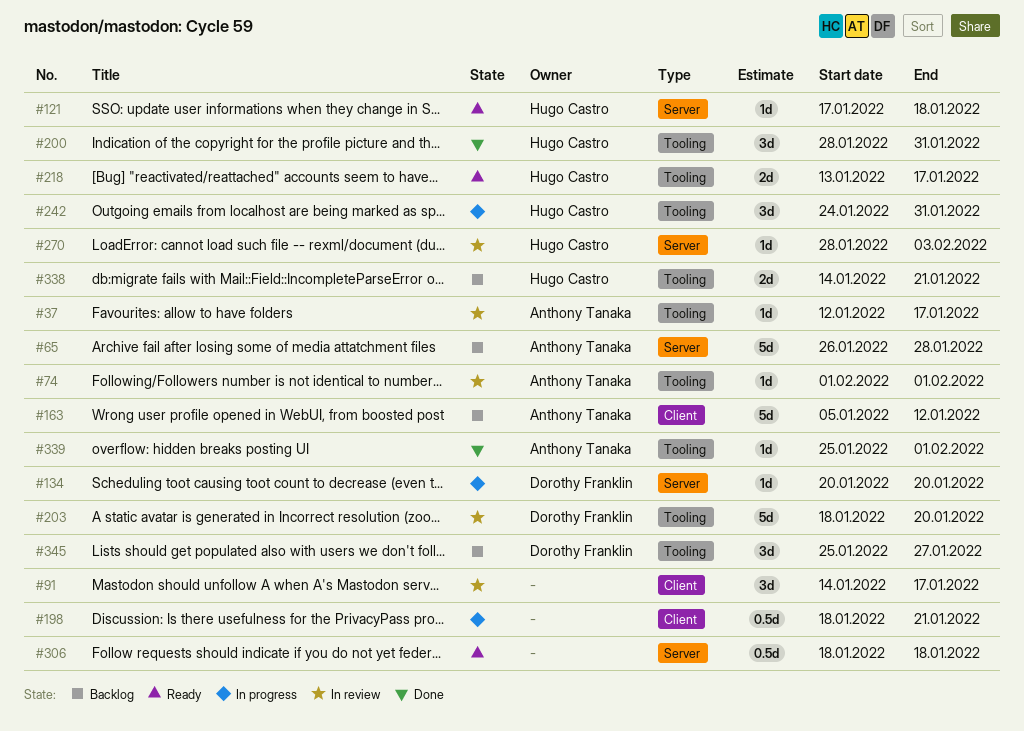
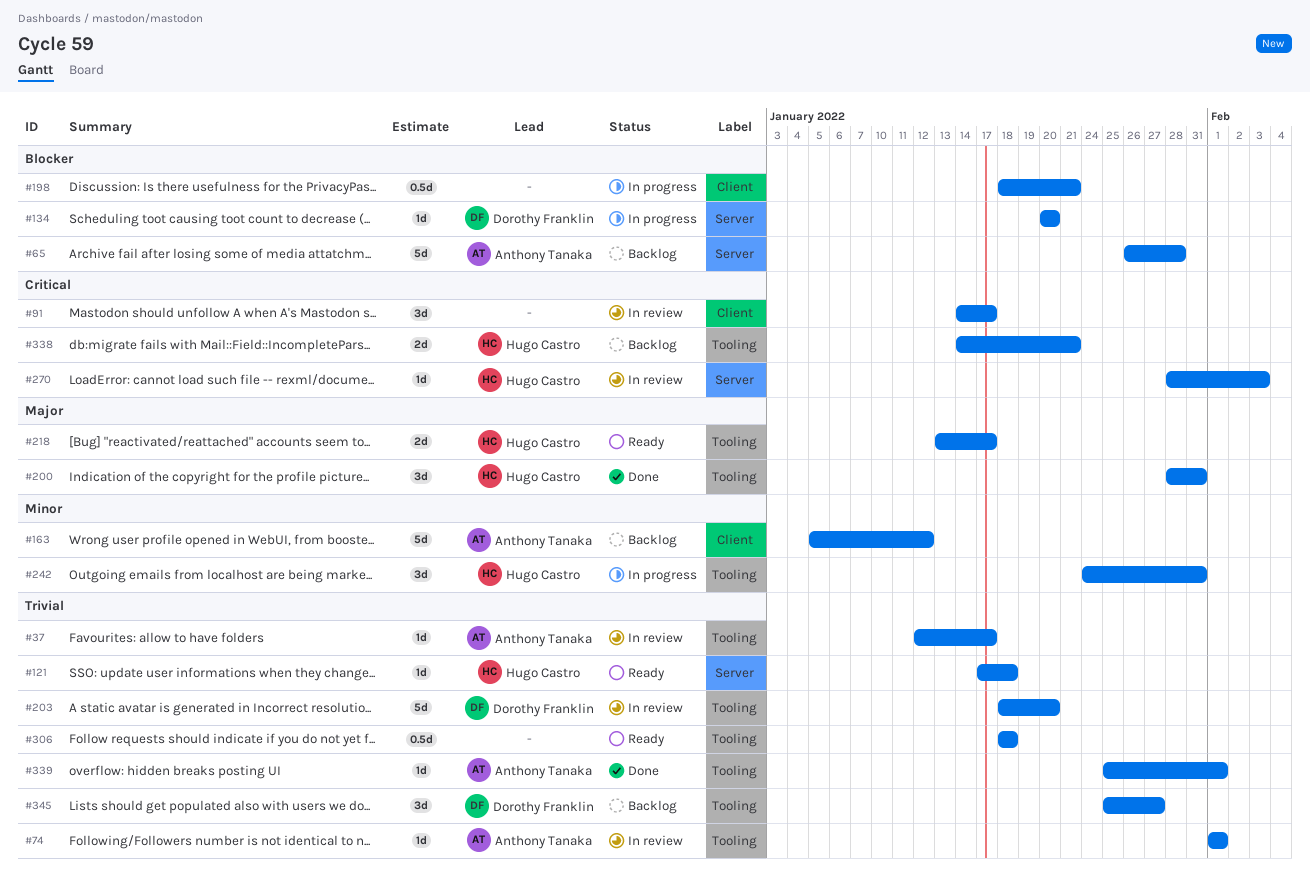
#306, label: Server -> Tooling

